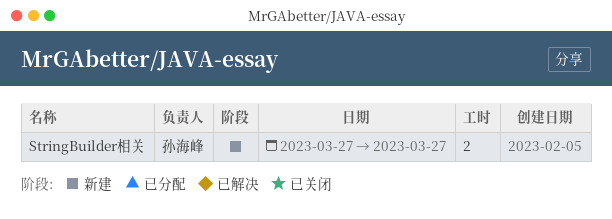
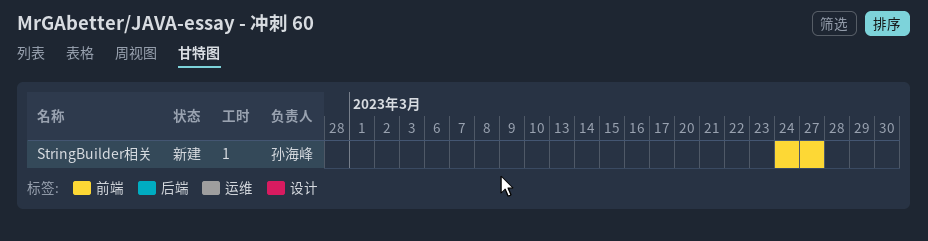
StringBuilder相关, estimate: 2 -> 1
StringBuilder相关, start: Mar 27 -> Mar 24

